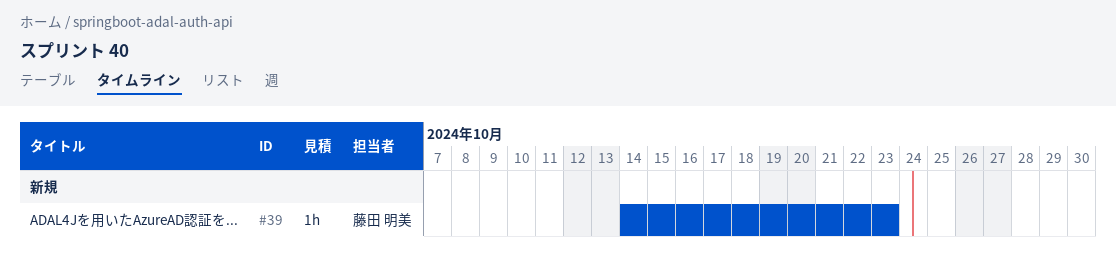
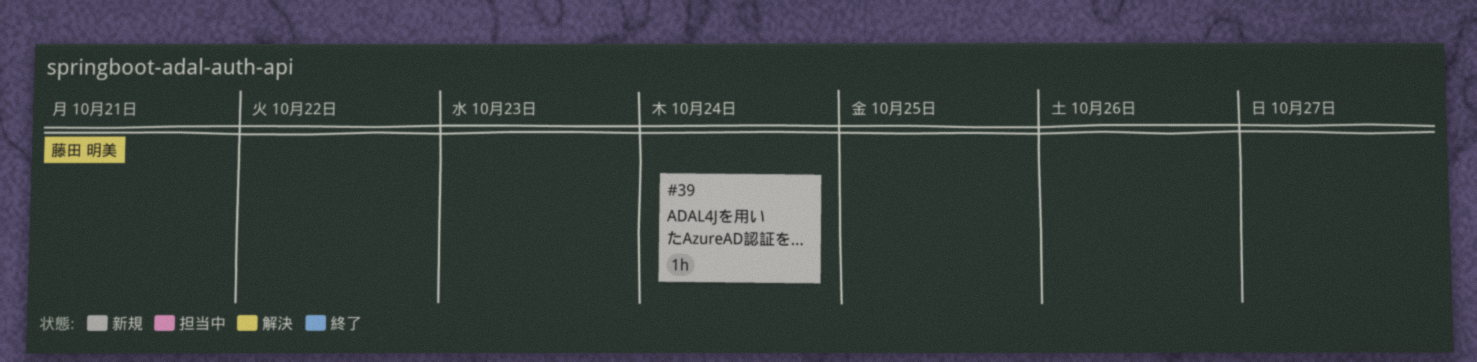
#39, due: Oct 23 -> Oct 24

